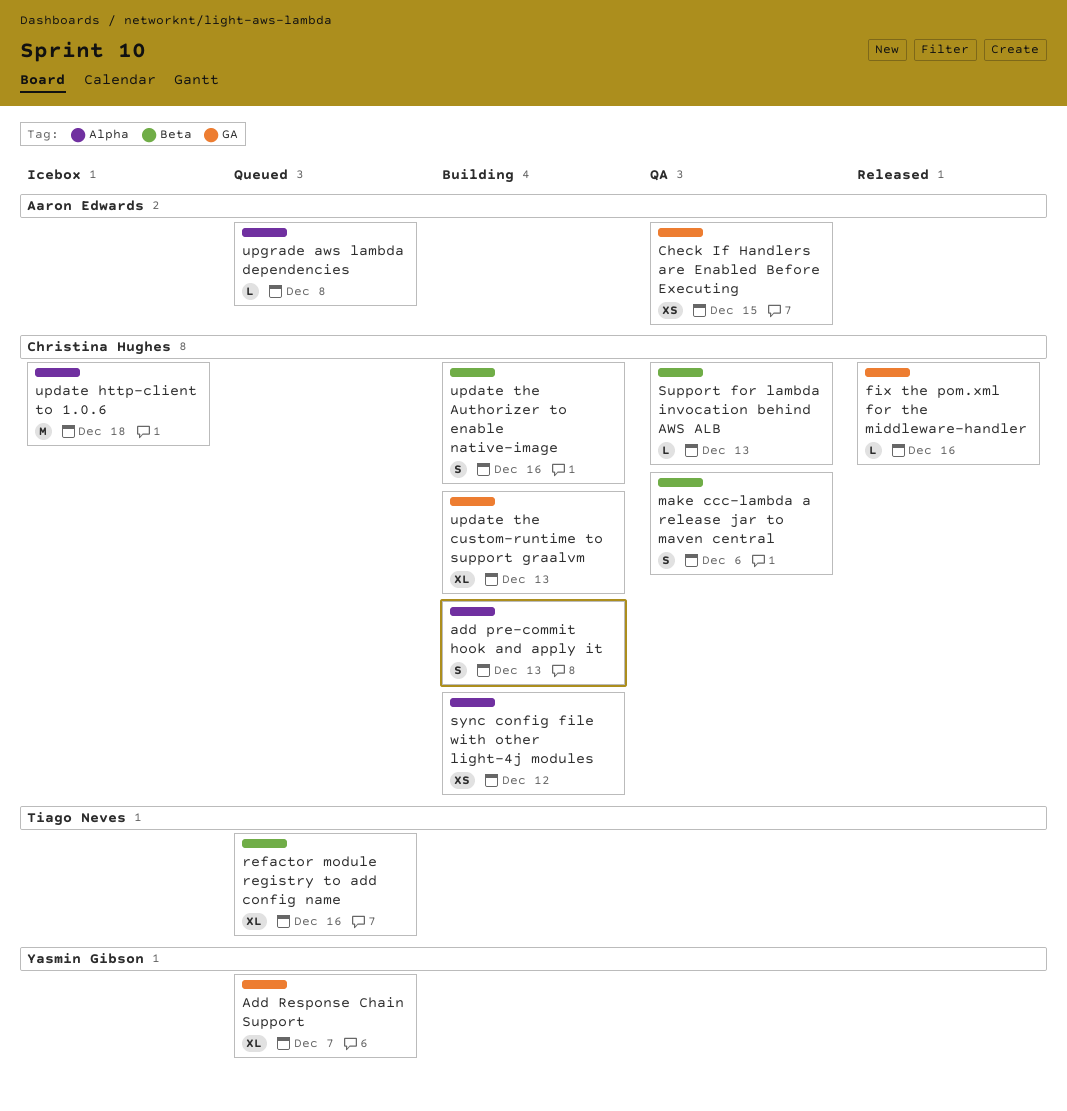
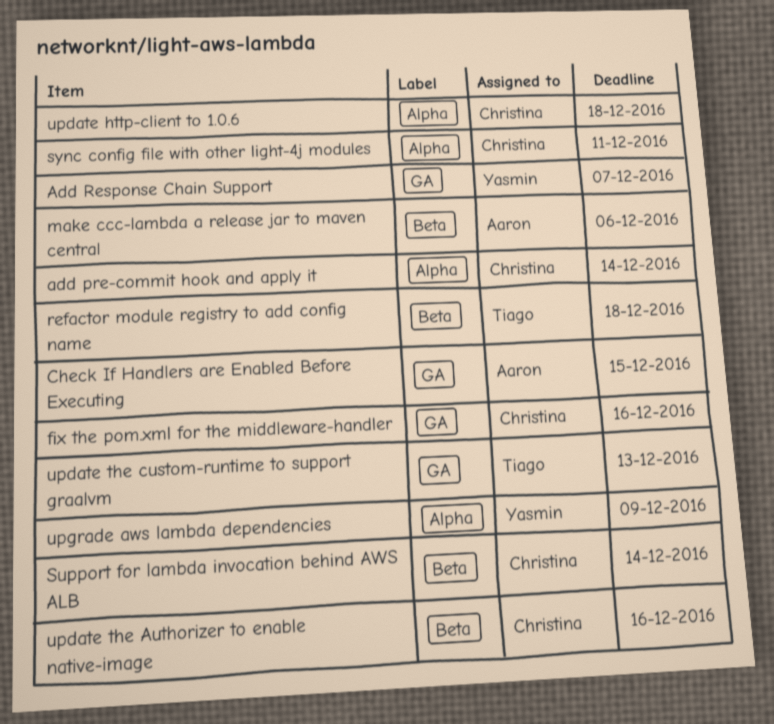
add pre-commit hook and apply it, due: Dec 13 -> Dec 14
make ccc-lambda a release jar to maven central, owner: Christina Hughes -> Aaron Edwards
refactor module registry to add config name, due: Dec 16 -> Dec 18
Support for lambda invocation behind AWS ALB, due: Dec 13 -> Dec 14
sync config file with other light-4j modules, due: Dec 12 -> Dec 11
update the custom-runtime to support graalvm, owner: Christina Hughes -> Tiago Neves
upgrade aws lambda dependencies, owner: Aaron Edwards -> Yasmin Gibson
upgrade aws lambda dependencies, due: Dec 8 -> Dec 9

